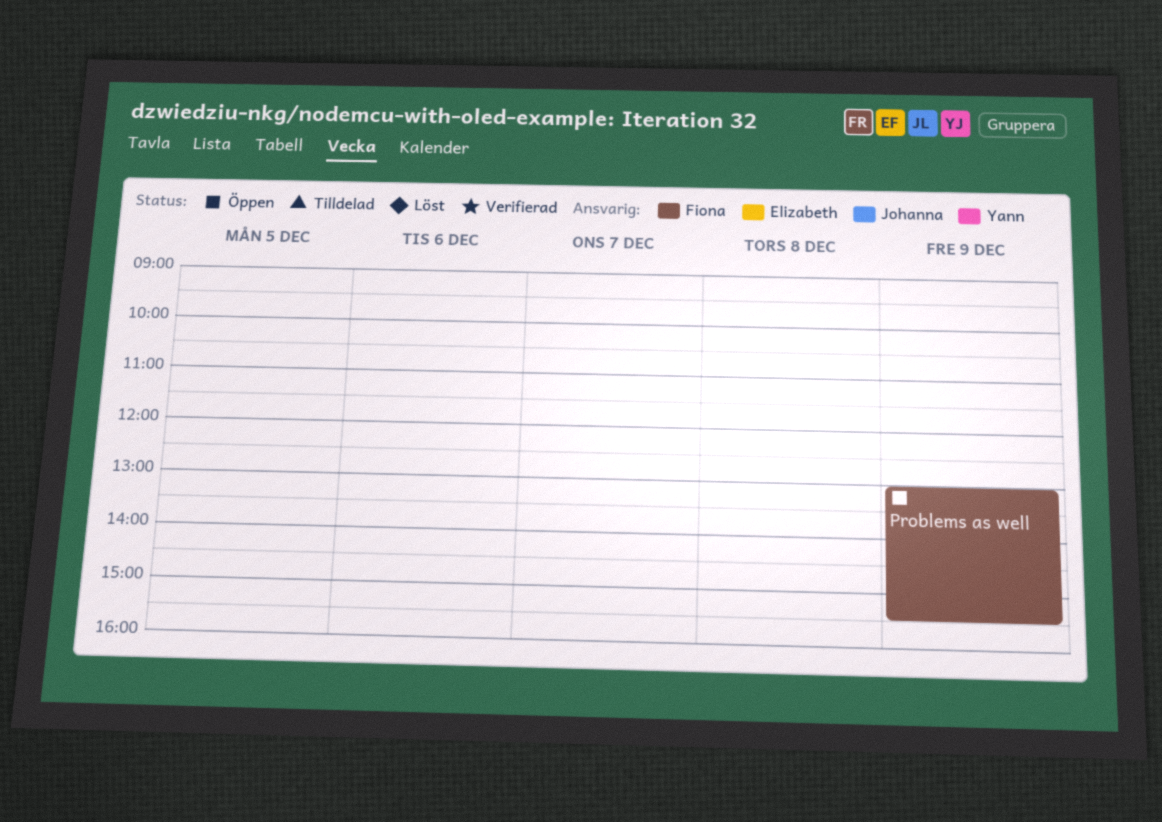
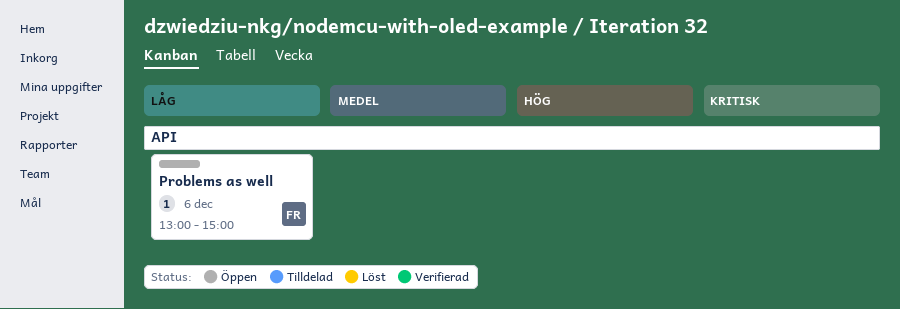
Problems as well, day: Dec 9 -> Dec 6
Problems as well, ends: 15:30 -> 15:00

